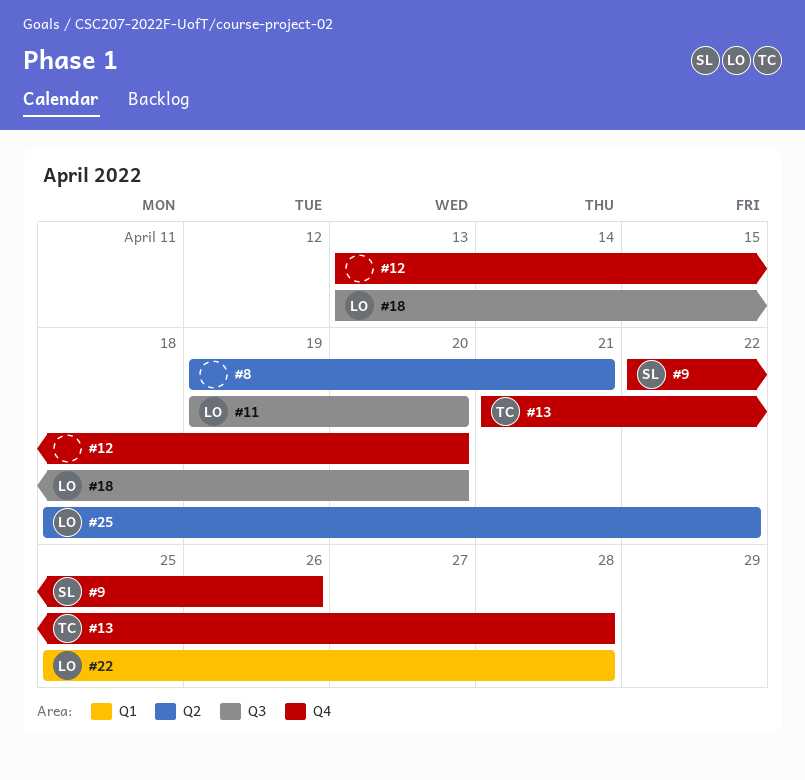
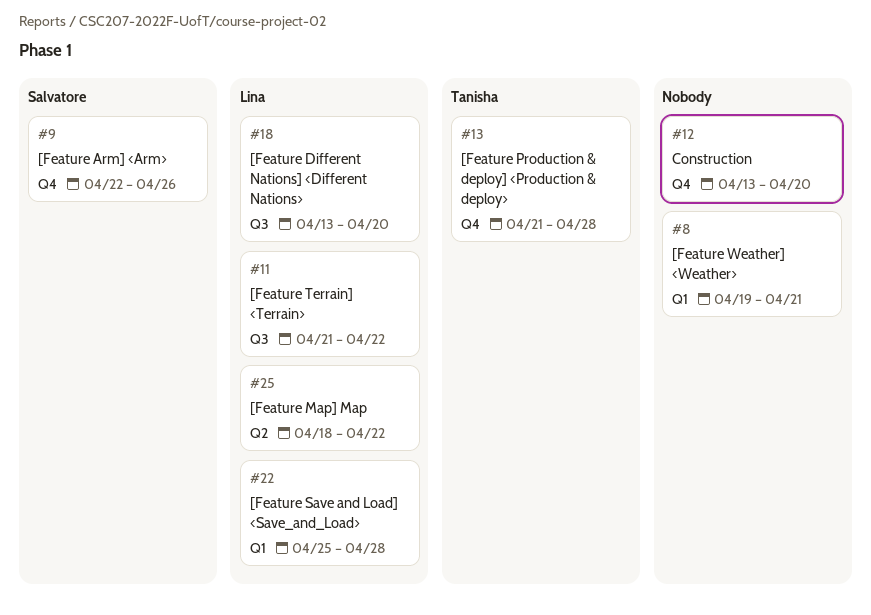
#8, label: Q2 -> Q1
#11, start: Apr 19 -> Apr 21
#11, due: Apr 20 -> Apr 22

